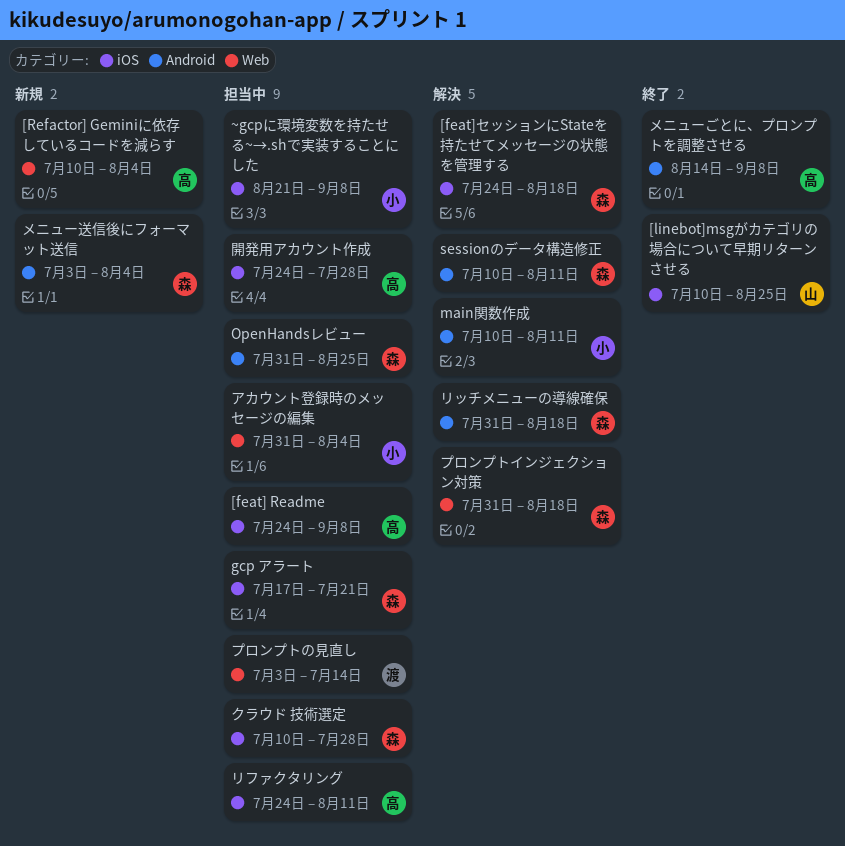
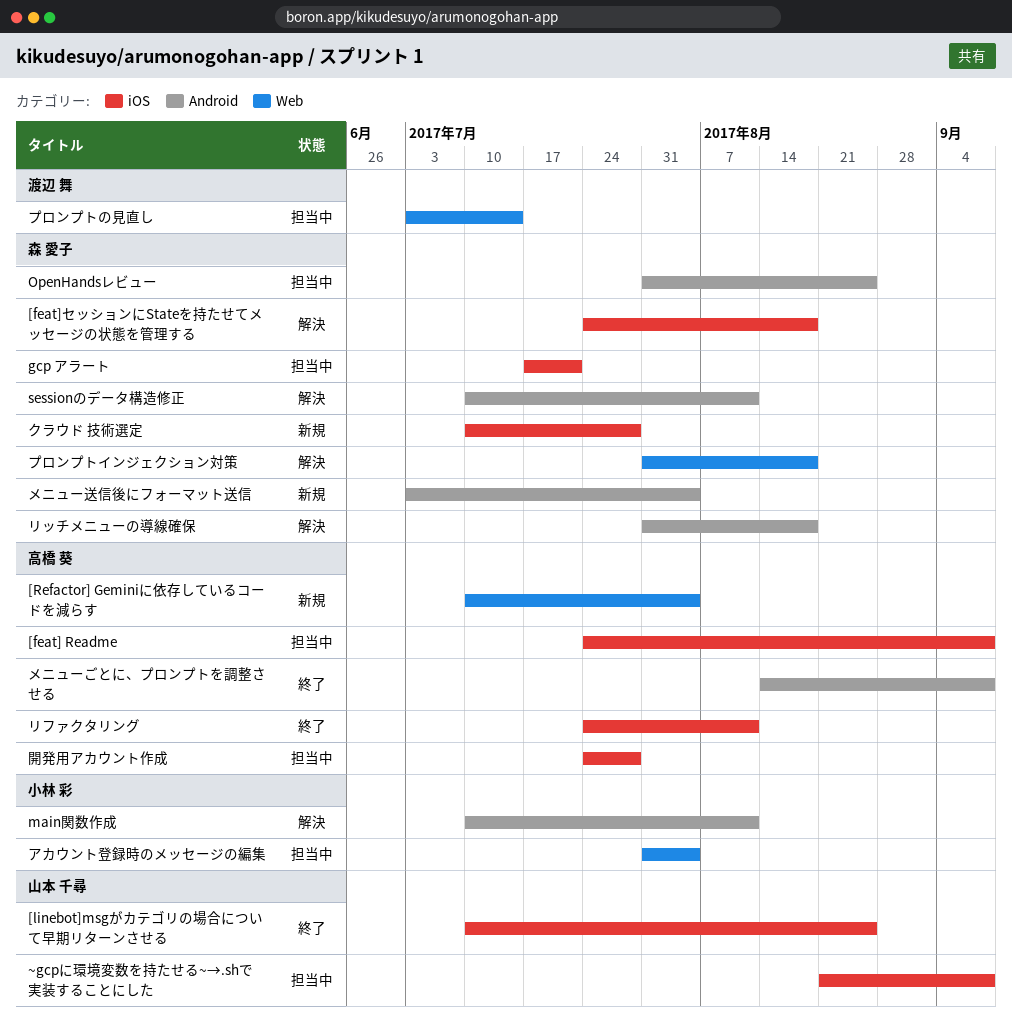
~gcpに環境変数を持たせる~→.shで実装することにした, owner: 小林 彩 -> 山本 千尋
クラウド 技術選定, status: 担当中 -> 新規
リファクタリング, status: 担当中 -> 終了

